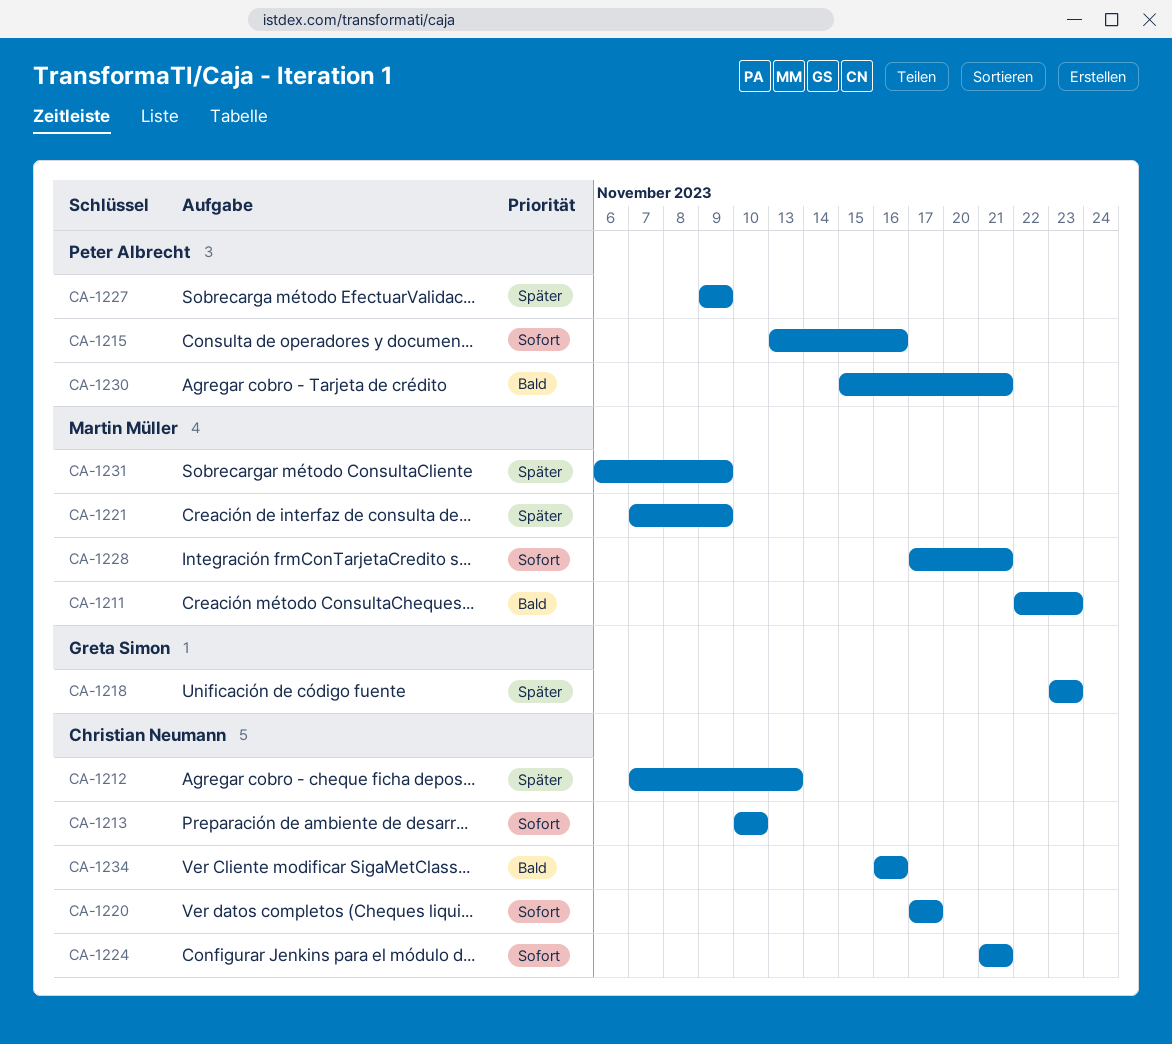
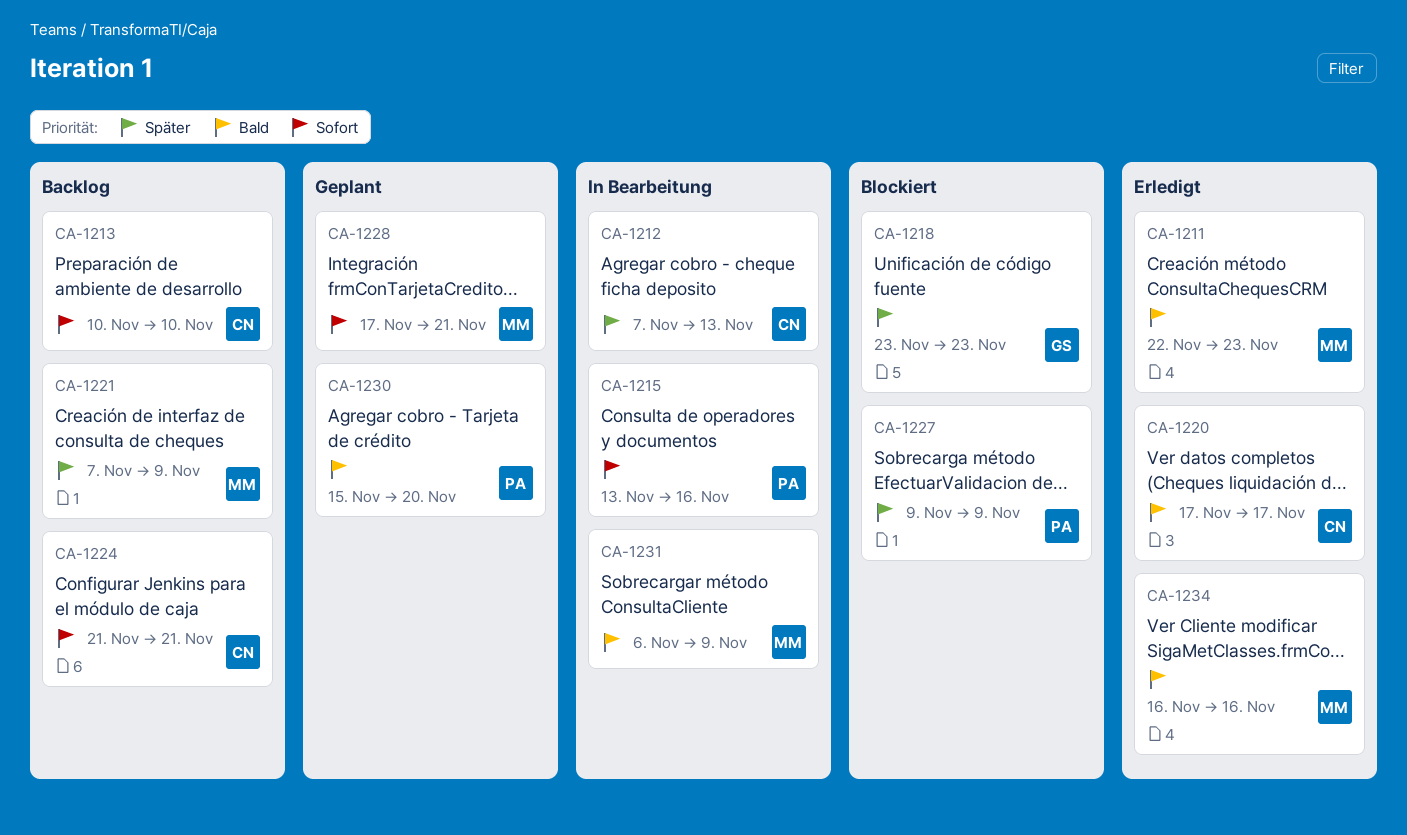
CA-1220, priority: Sofort -> Bald
CA-1230, due: Nov 21 -> Nov 20
CA-1231, priority: Später -> Bald
CA-1234, owner: Christian Neumann -> Martin Müller

